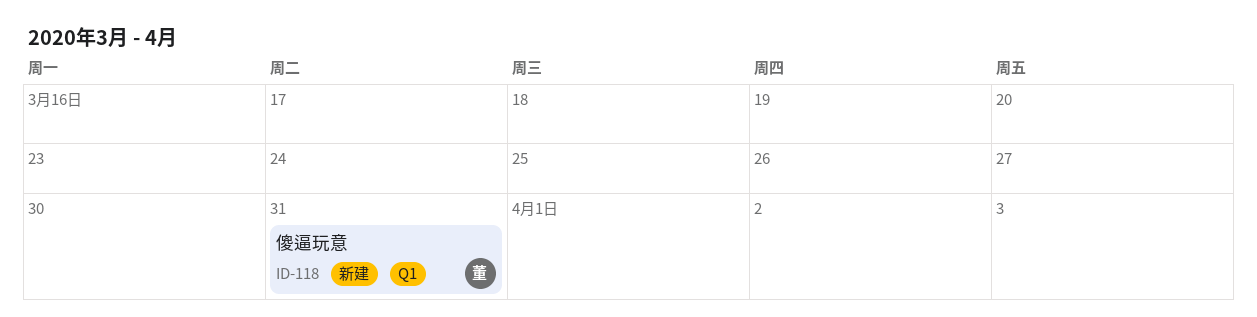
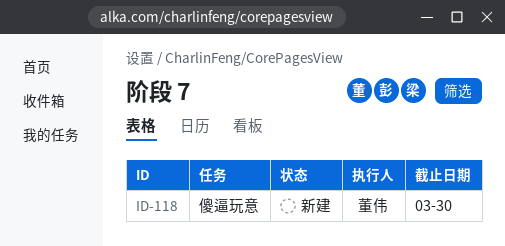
ID-118, due: Mar 31 -> Mar 30

